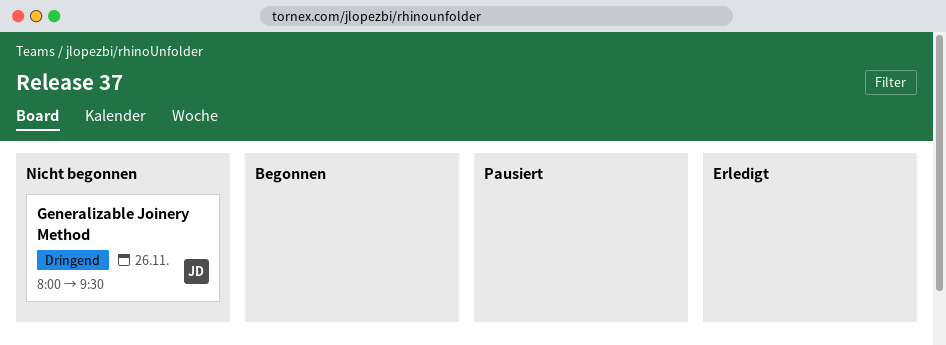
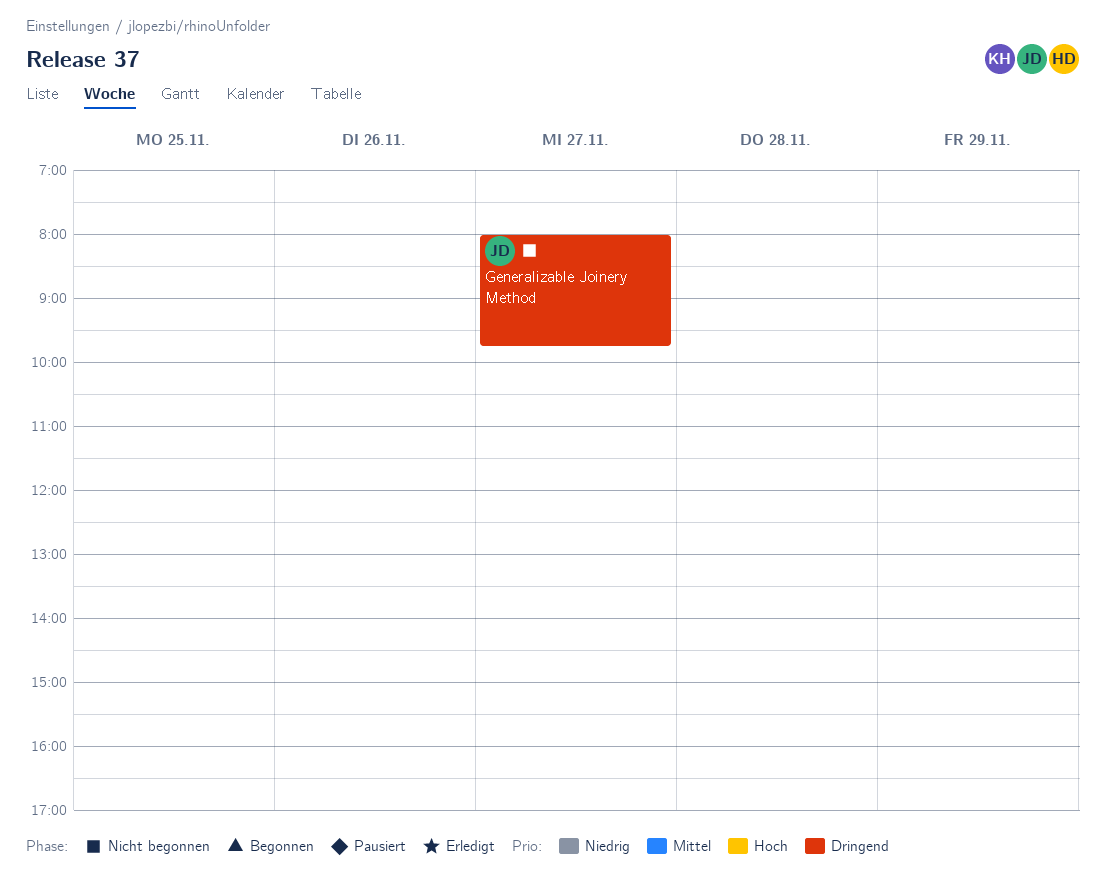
Generalizable Joinery Method, day: Nov 26 -> Nov 27
Generalizable Joinery Method, ends: 09:30 -> 09:45

